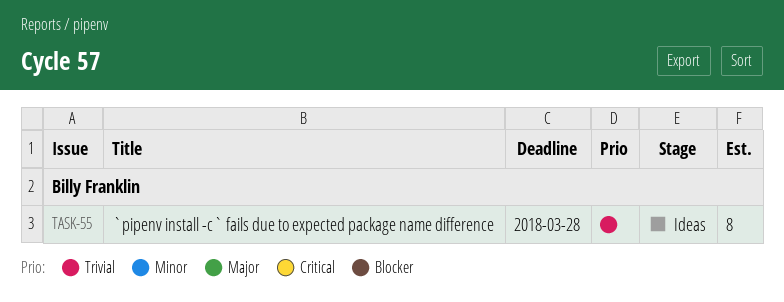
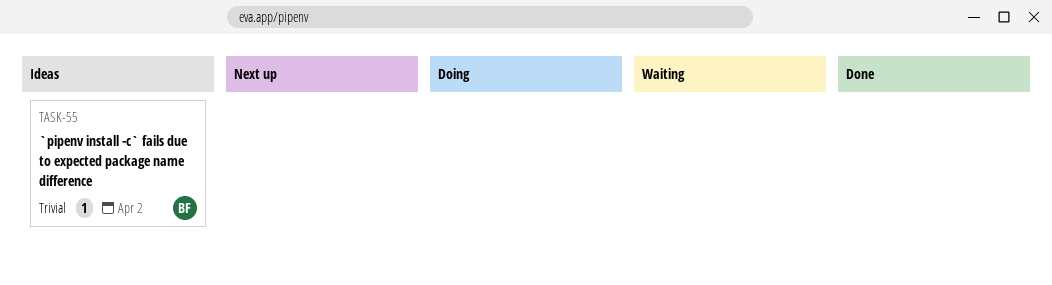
TASK-55, estimate: 8 -> 1
TASK-55, due: Mar 28 -> Apr 2

